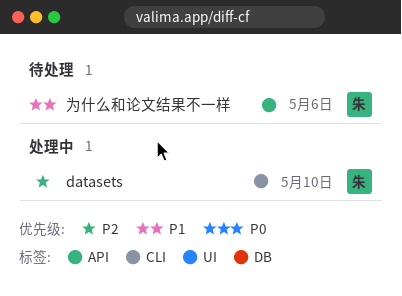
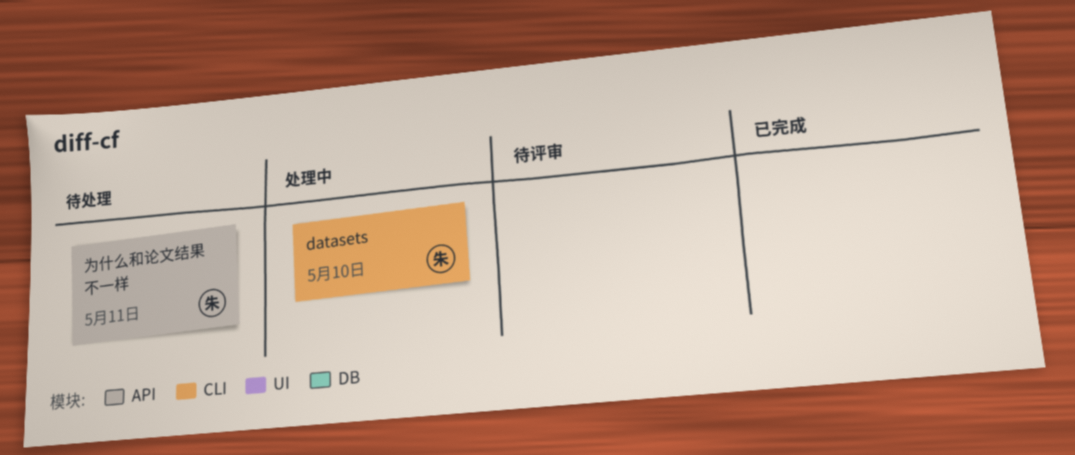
为什么和论文结果不一样, due: May 6 -> May 11

